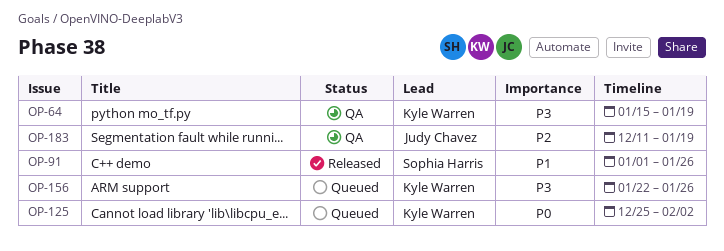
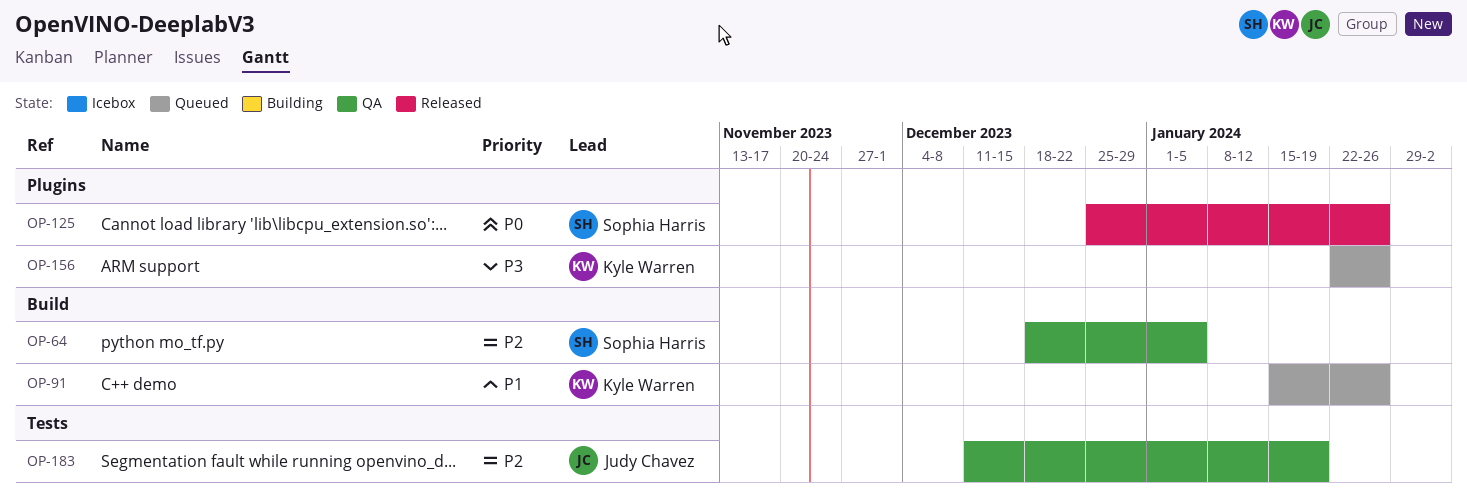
OP-64, owner: Kyle Warren -> Sophia Harris
OP-64, priority: P3 -> P2
OP-64, start: Jan 15 -> Dec 18
OP-64, due: Jan 19 -> Jan 5
OP-91, status: Released -> Queued
OP-91, owner: Sophia Harris -> Kyle Warren
OP-91, start: Jan 1 -> Jan 15
OP-125, status: Queued -> Released
OP-125, owner: Kyle Warren -> Sophia Harris
OP-125, due: Feb 2 -> Jan 26

